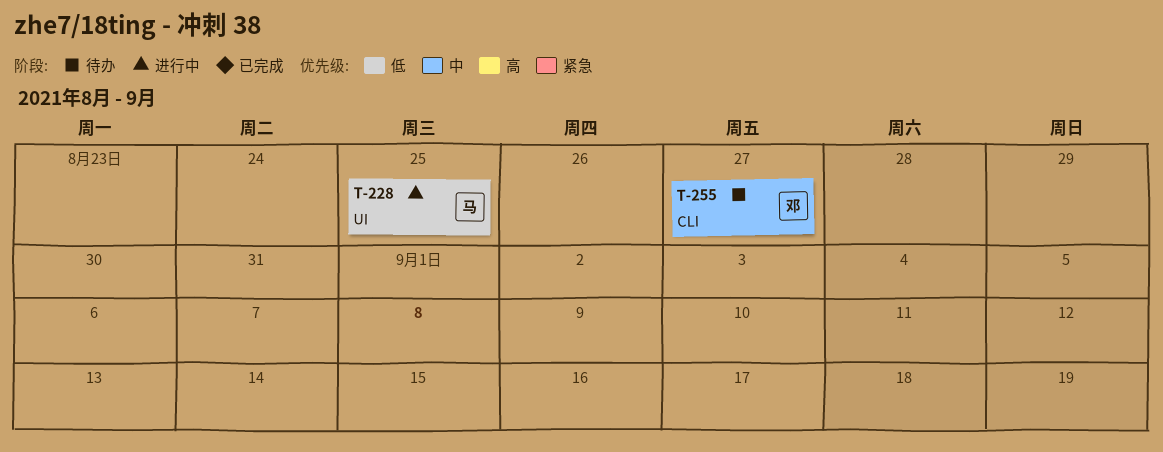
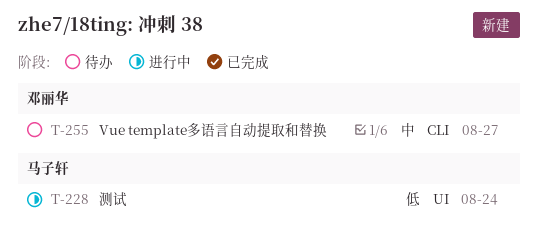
T-228, due: Aug 25 -> Aug 24

